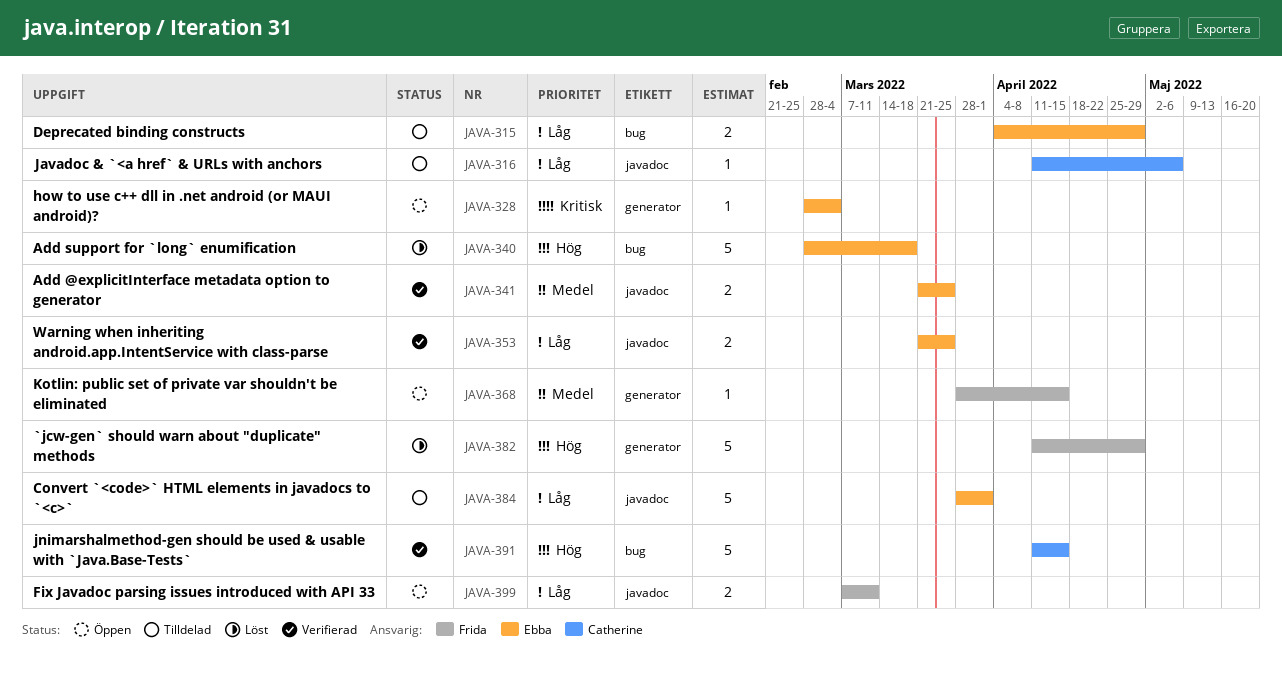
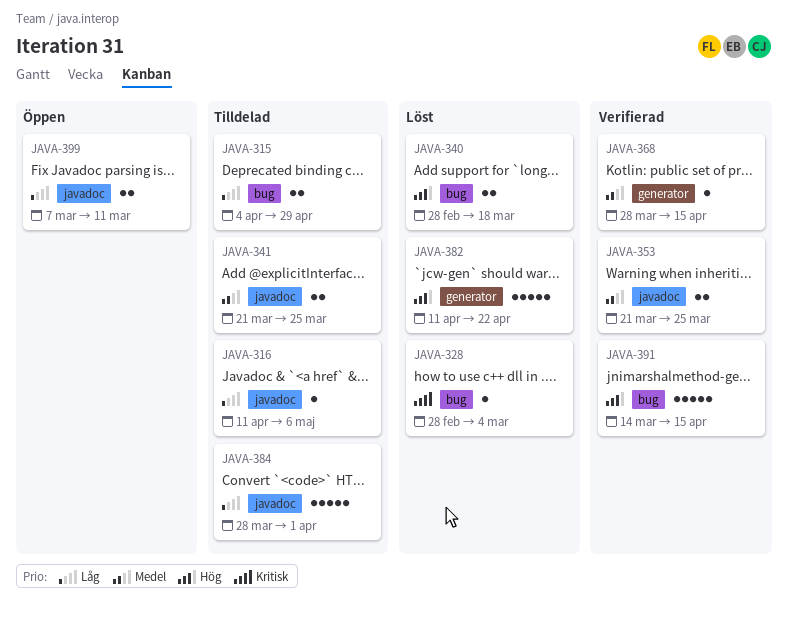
JAVA-328, status: Öppen -> Löst
JAVA-328, label: generator -> bug
JAVA-340, estimate: 5 -> 2
JAVA-341, status: Verifierad -> Tilldelad
JAVA-353, priority: Låg -> Medel
JAVA-368, status: Öppen -> Verifierad
JAVA-382, due: Apr 29 -> Apr 22
JAVA-391, start: Apr 11 -> Mar 14

